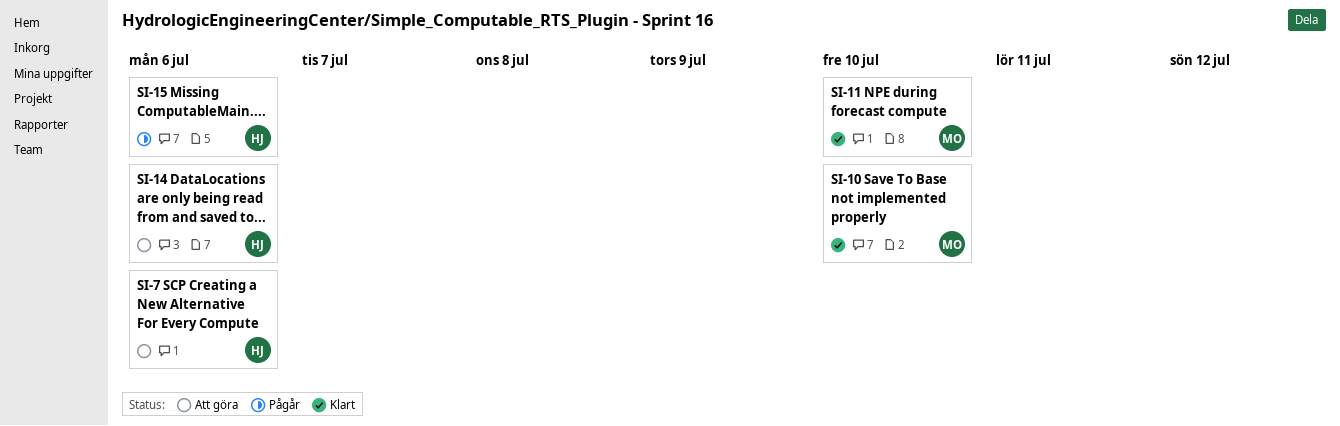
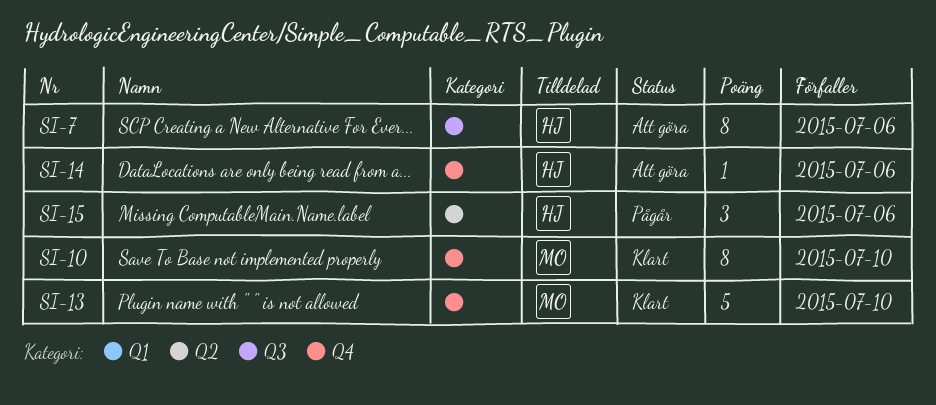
SI-11: present -> none
SI-13: none -> present

